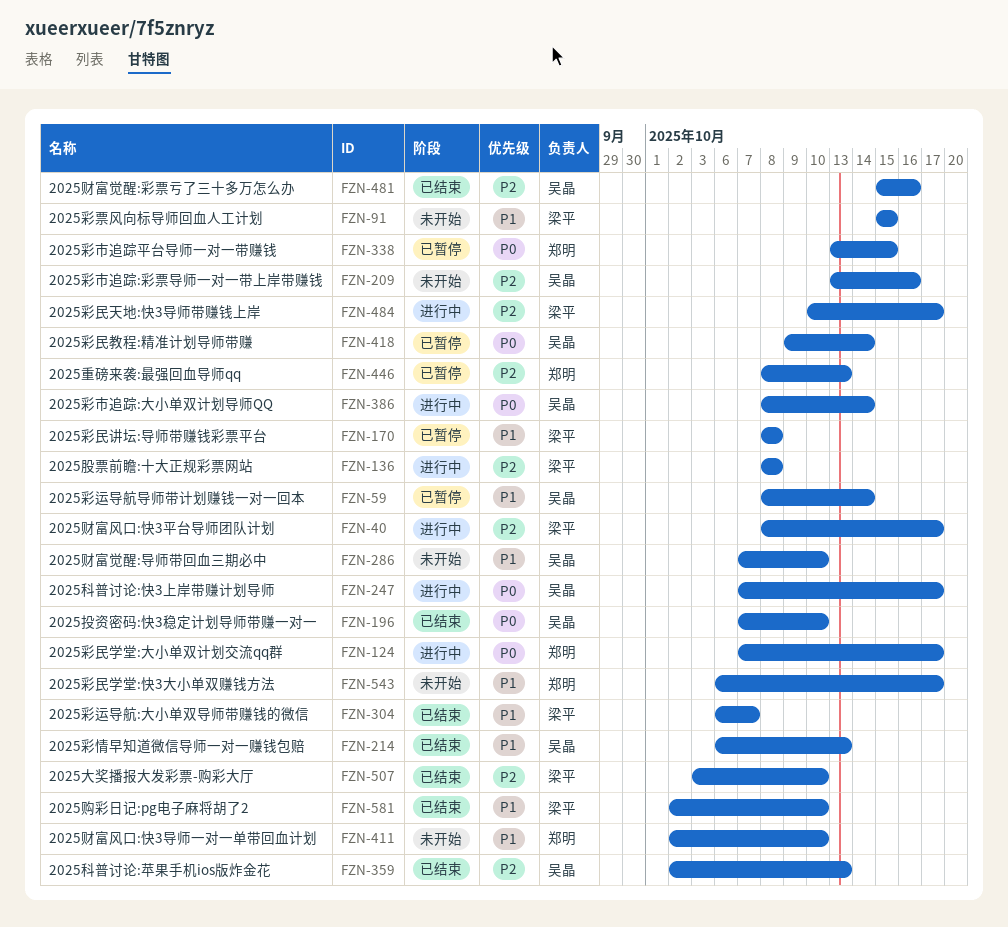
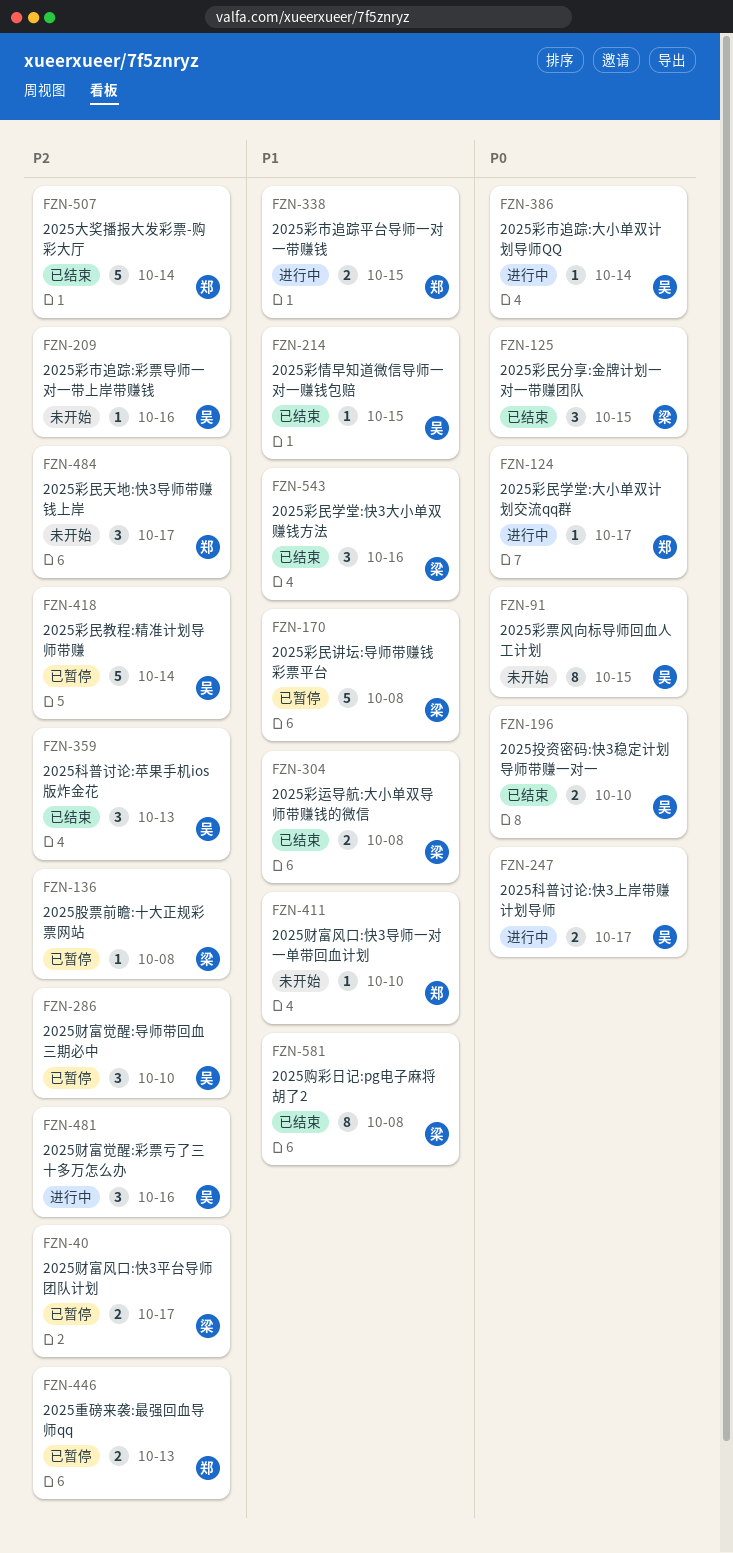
FZN-40, status: 进行中 -> 已暂停
FZN-59: present -> none
FZN-91, owner: 梁平 -> 吴晶
FZN-91, priority: P1 -> P0
FZN-125: none -> present
FZN-136, status: 进行中 -> 已暂停
FZN-214, due: Oct 13 -> Oct 15
FZN-286, status: 未开始 -> 已暂停
FZN-286, priority: P1 -> P2
FZN-304, due: Oct 7 -> Oct 8
FZN-338, status: 已暂停 -> 进行中
FZN-338, priority: P0 -> P1
FZN-418, priority: P0 -> P2
FZN-481, status: 已结束 -> 进行中
FZN-484, status: 进行中 -> 未开始
FZN-484, owner: 梁平 -> 郑明
FZN-507, owner: 梁平 -> 郑明
FZN-507, due: Oct 10 -> Oct 14
FZN-543, status: 未开始 -> 已结束
FZN-543, owner: 郑明 -> 梁平
FZN-543, due: Oct 17 -> Oct 16
FZN-581, due: Oct 10 -> Oct 8

